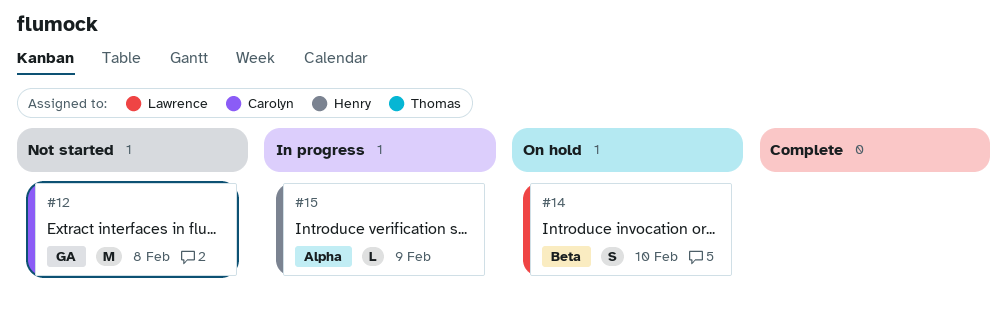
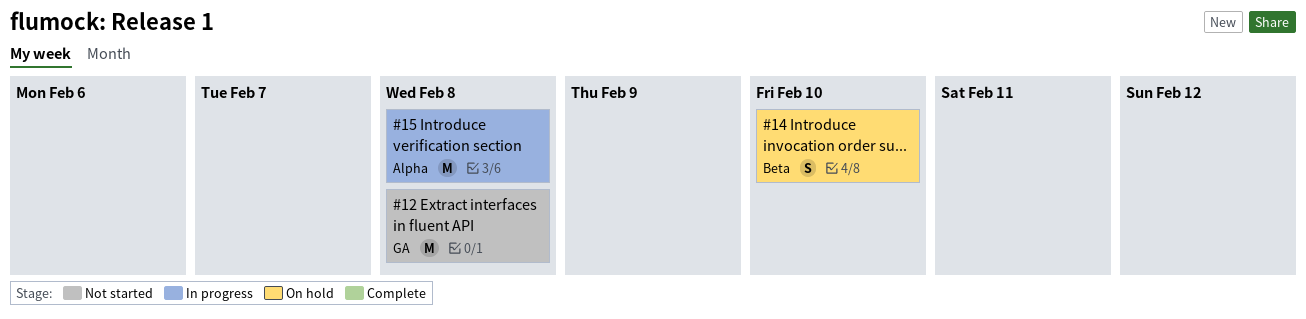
#15, estimate: L -> M
#15, due: Feb 9 -> Feb 8

